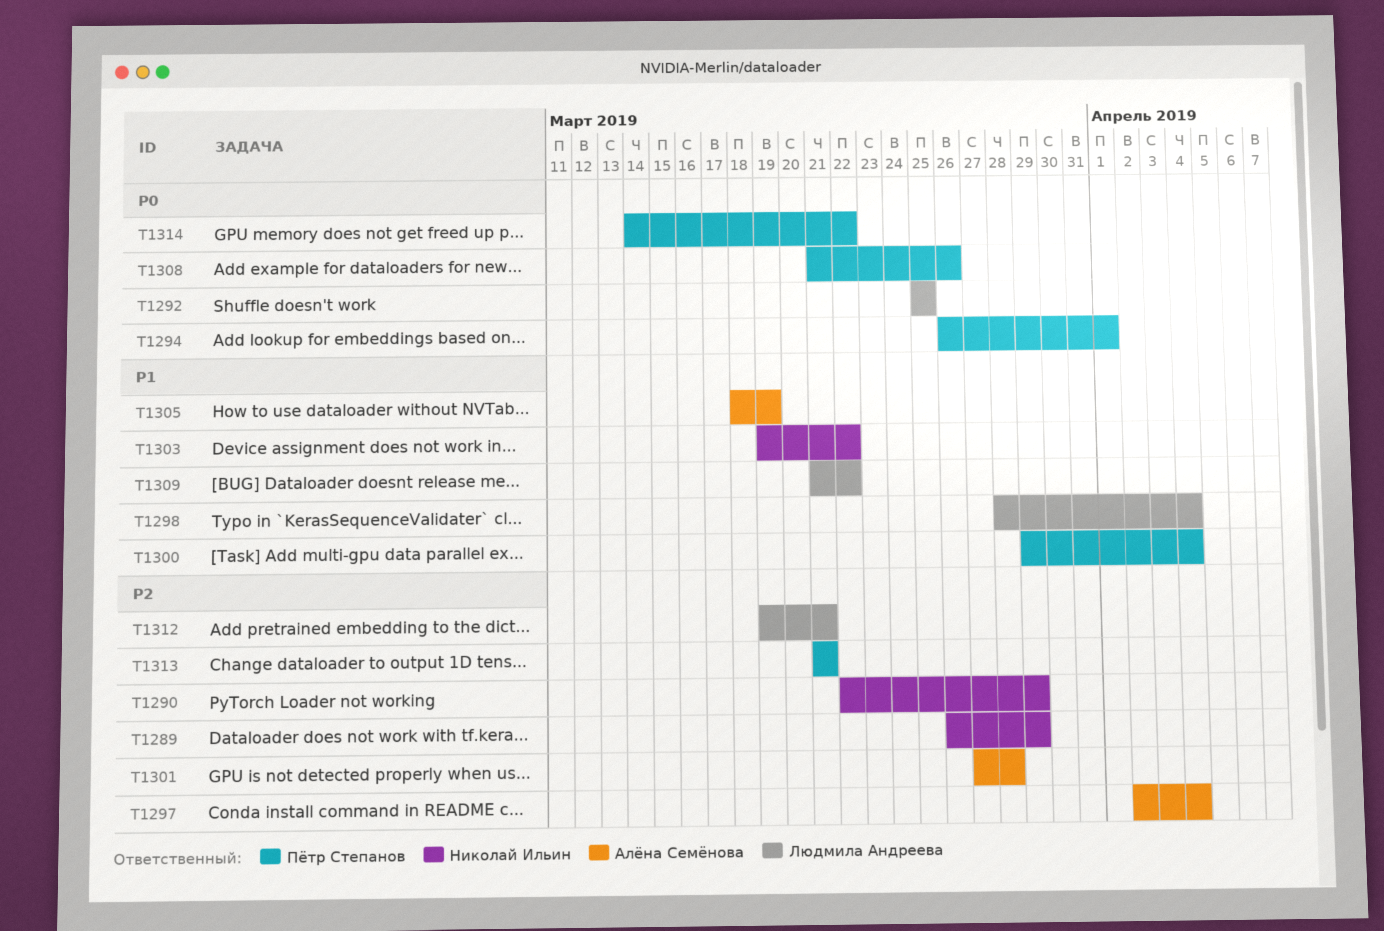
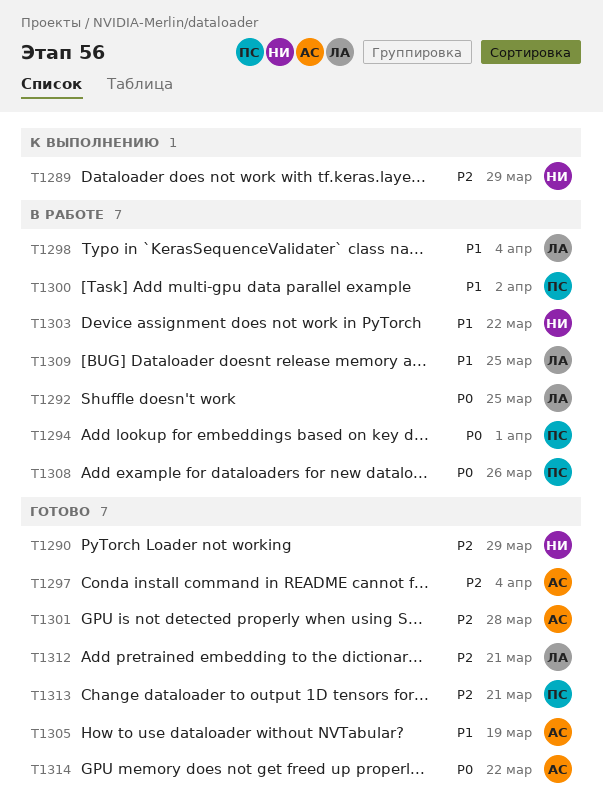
T1300, due: Apr 4 -> Apr 2
T1309, due: Mar 22 -> Mar 25
T1314, owner: Пётр Степанов -> Алёна Семёнова

